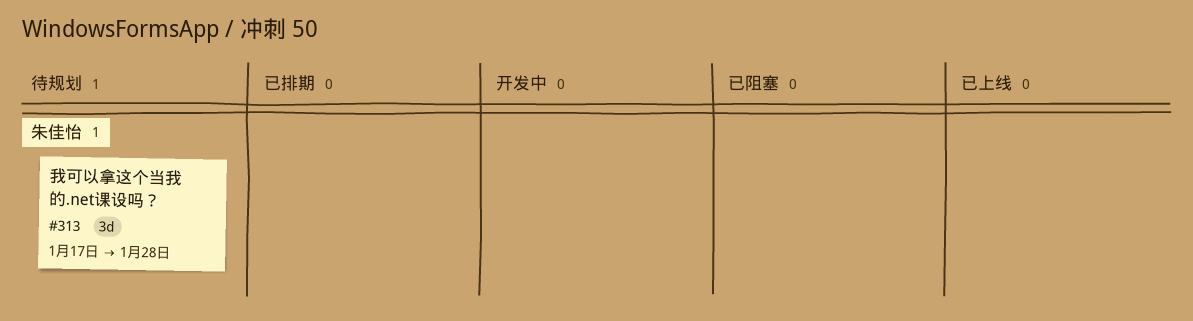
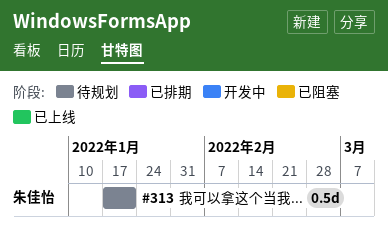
#313, estimate: 3d -> 0.5d
#313, due: Jan 28 -> Jan 21

